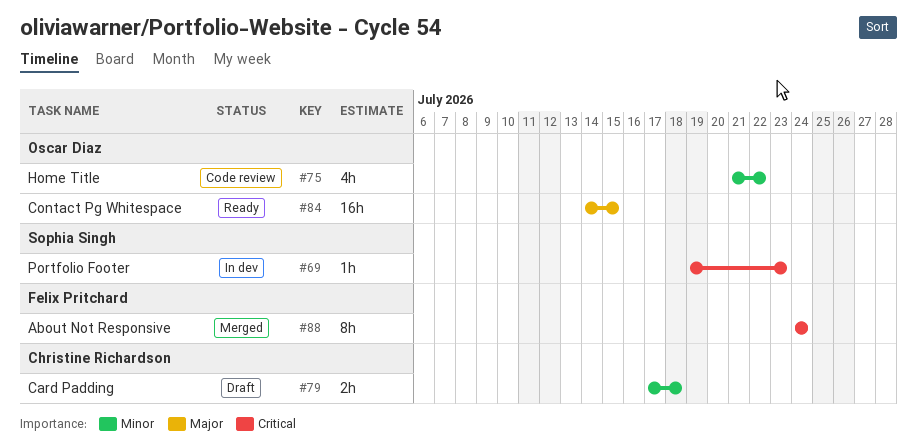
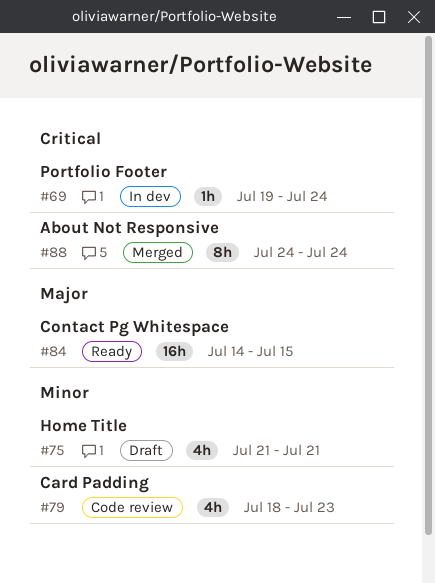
#69, due: Jul 23 -> Jul 24
#75, status: Code review -> Draft
#75, due: Jul 22 -> Jul 21
#79, status: Draft -> Code review
#79, estimate: 2h -> 4h
#79, start: Jul 17 -> Jul 18
#79, due: Jul 18 -> Jul 23

